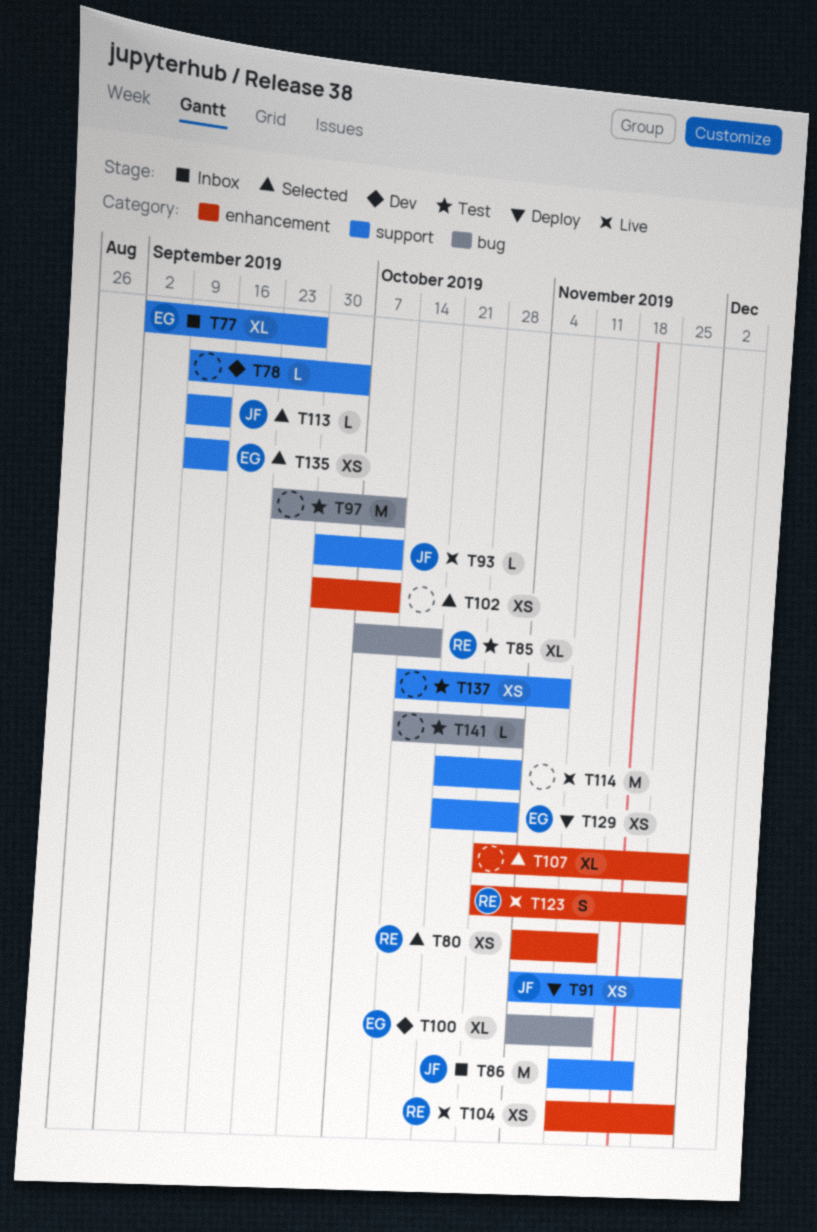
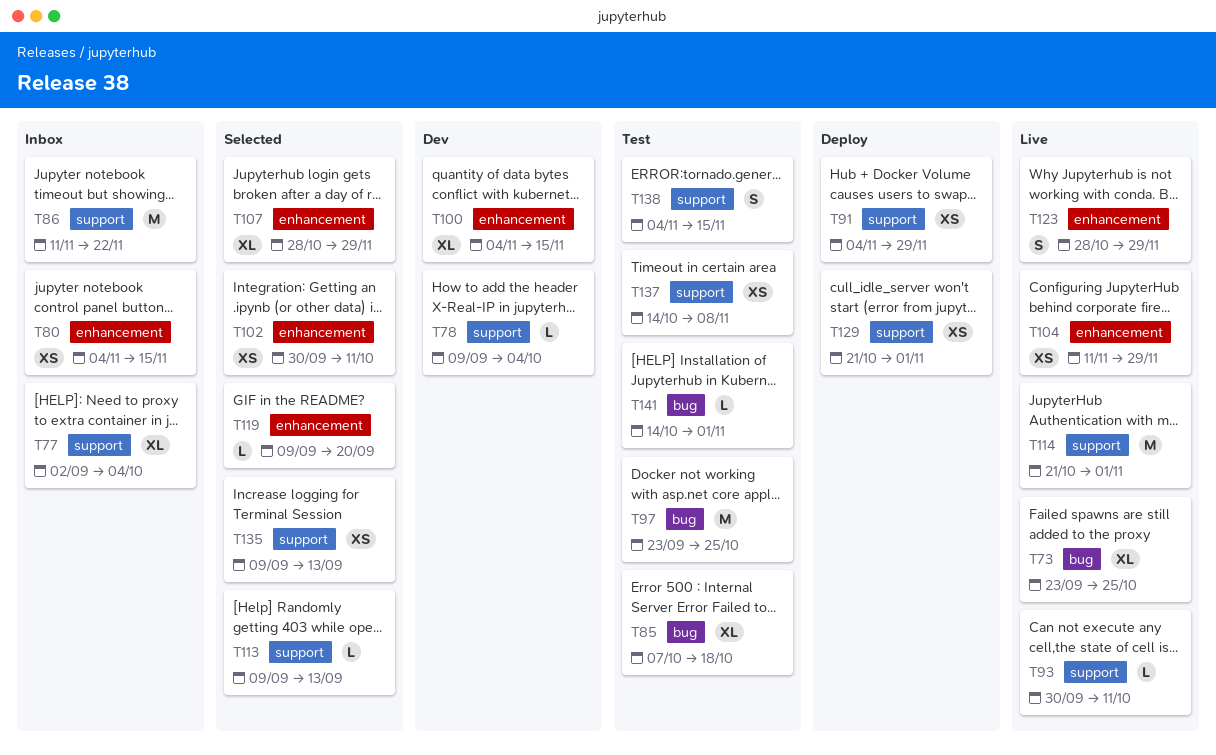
T73: none -> present
T77, due: Sep 27 -> Oct 4
T80, status: Selected -> Inbox
T97, due: Oct 11 -> Oct 25
T100, label: bug -> enhancement
T119: none -> present
T138: none -> present

